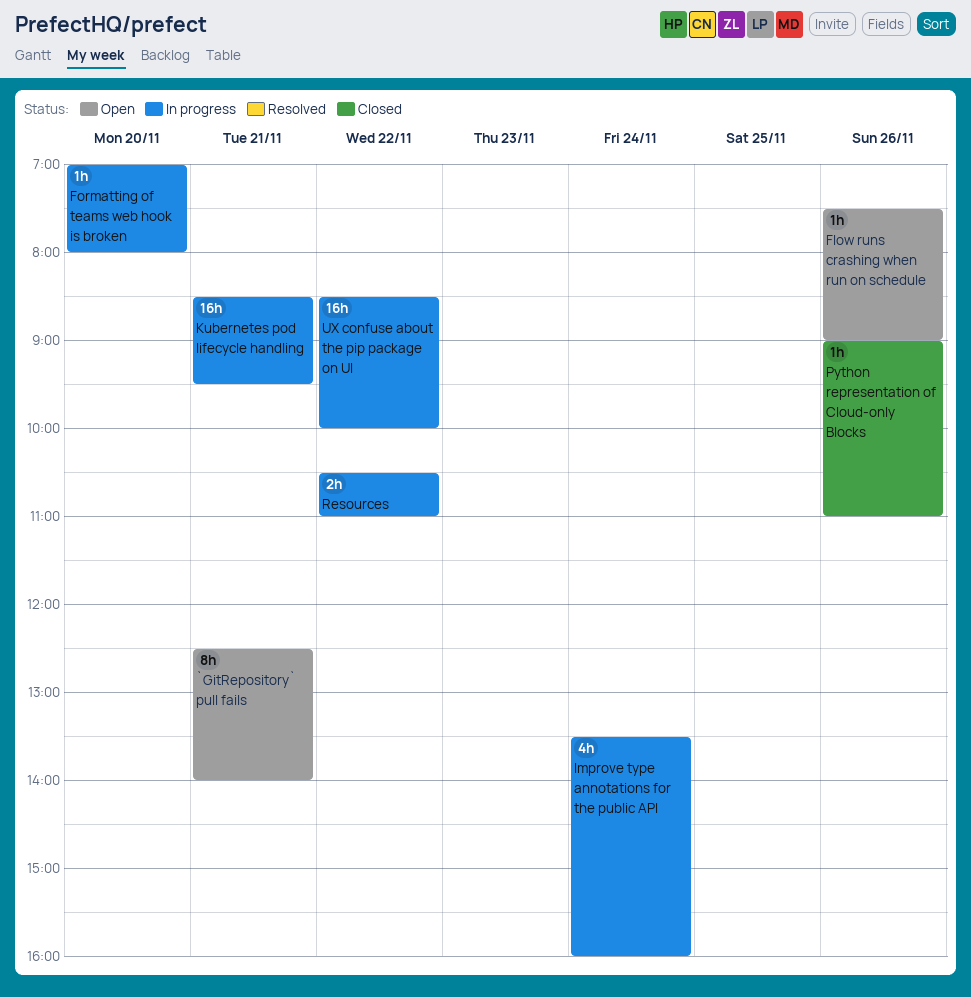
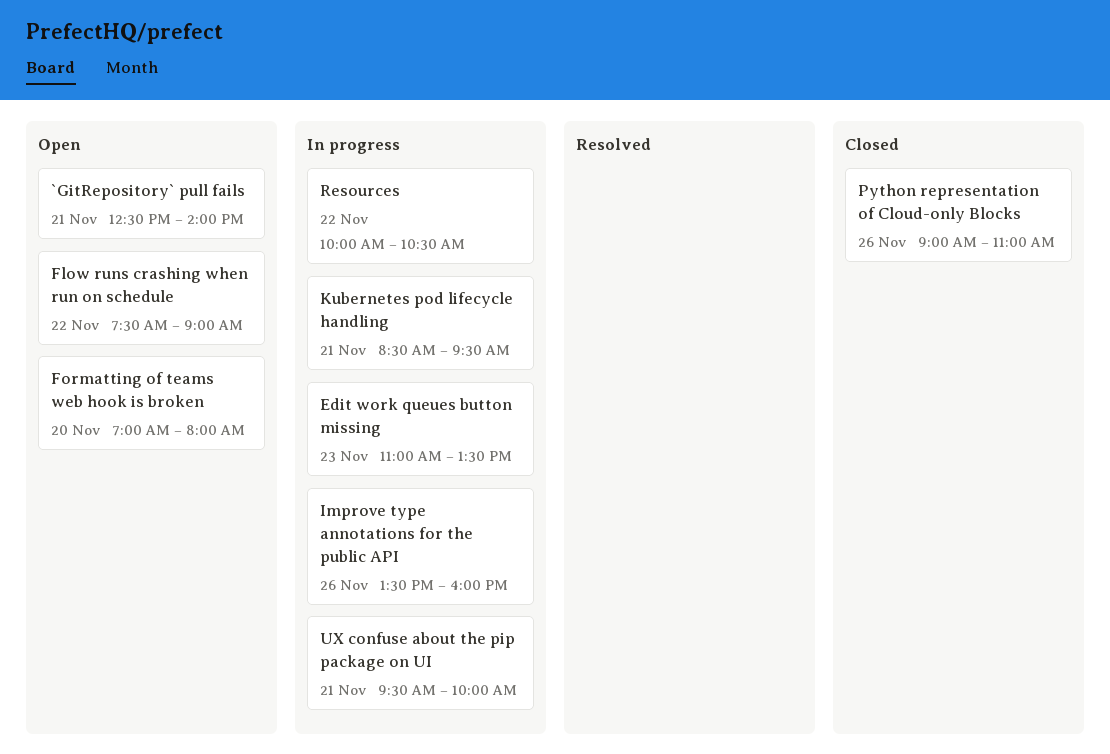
Edit work queues button missing: none -> present
Flow runs crashing when run on schedule, day: Nov 26 -> Nov 22
Formatting of teams web hook is broken, status: In progress -> Open
Improve type annotations for the public API, day: Nov 24 -> Nov 26
Resources, begins: 10:30 -> 10:00
Resources, ends: 11:00 -> 10:30
UX confuse about the pip package on UI, day: Nov 22 -> Nov 21
UX confuse about the pip package on UI, begins: 08:30 -> 09:30

